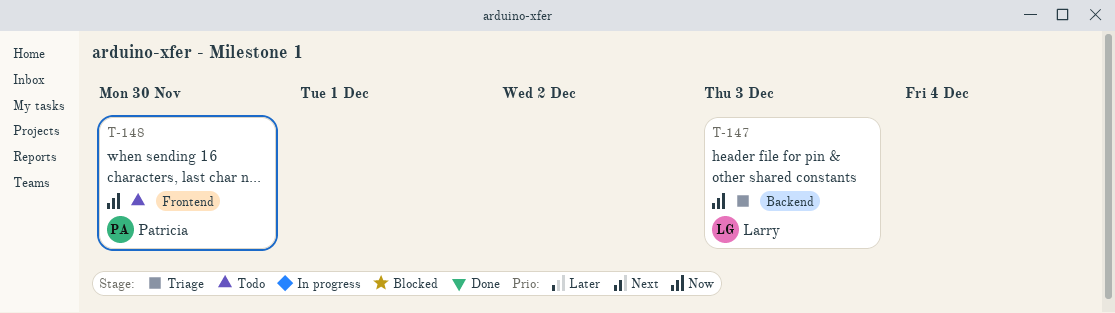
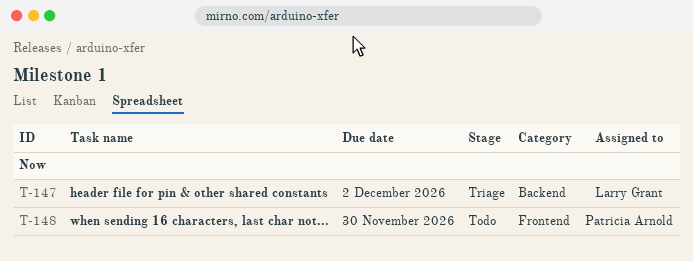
T-147, due: Dec 3 -> Dec 2

